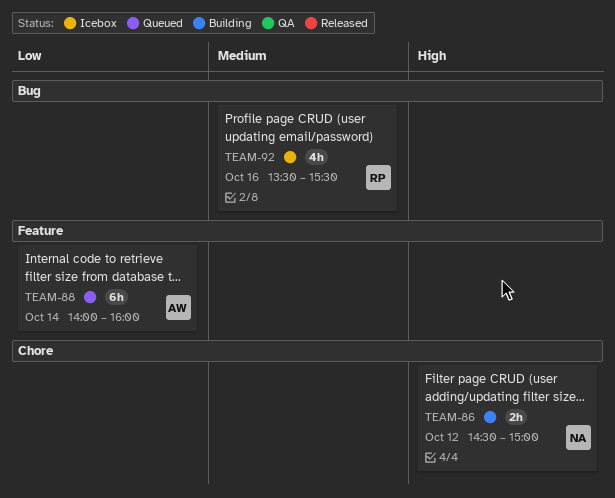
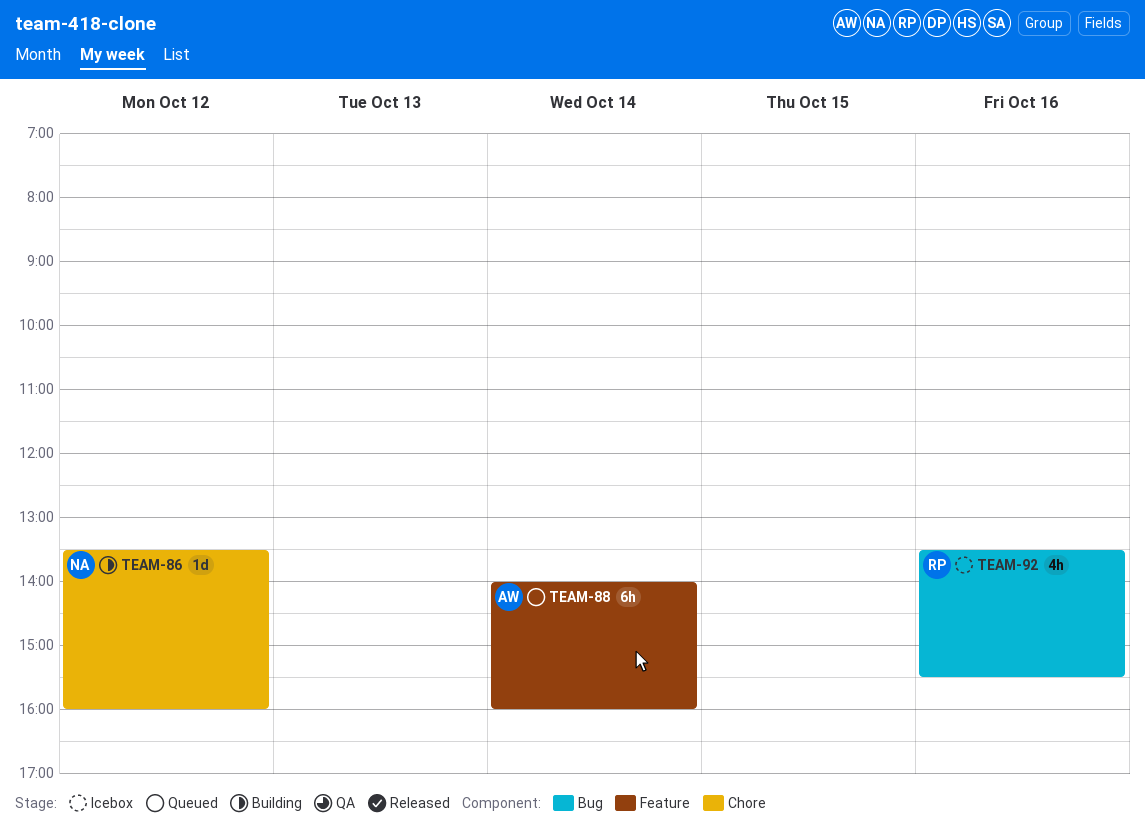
TEAM-86, estimate: 2h -> 1d
TEAM-86, begins: 14:30 -> 13:30
TEAM-86, ends: 15:00 -> 16:00

